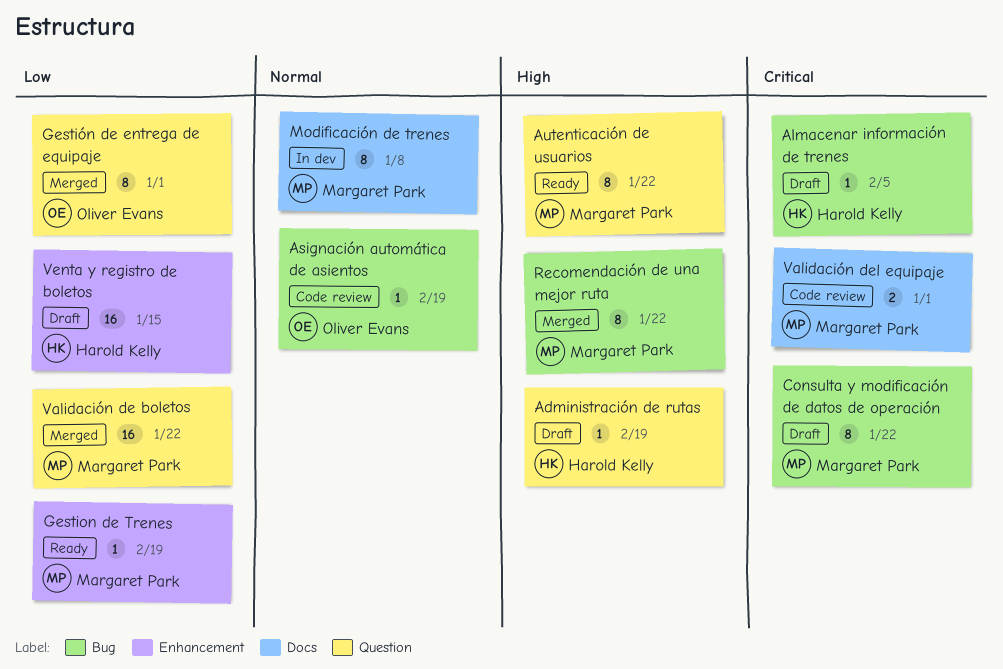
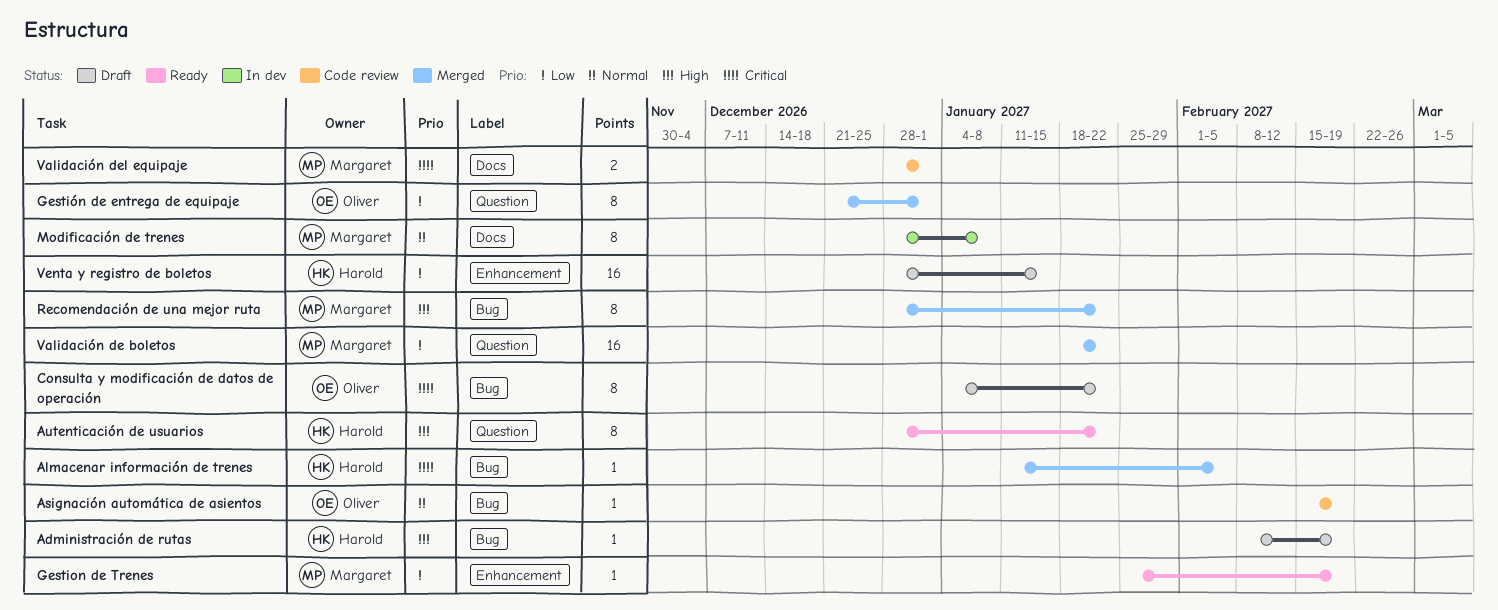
Administración de rutas, label: Question -> Bug
Almacenar información de trenes, status: Draft -> Merged
Autenticación de usuarios, owner: Margaret Park -> Harold Kelly
Consulta y modificación de datos de operación, owner: Margaret Park -> Oliver Evans

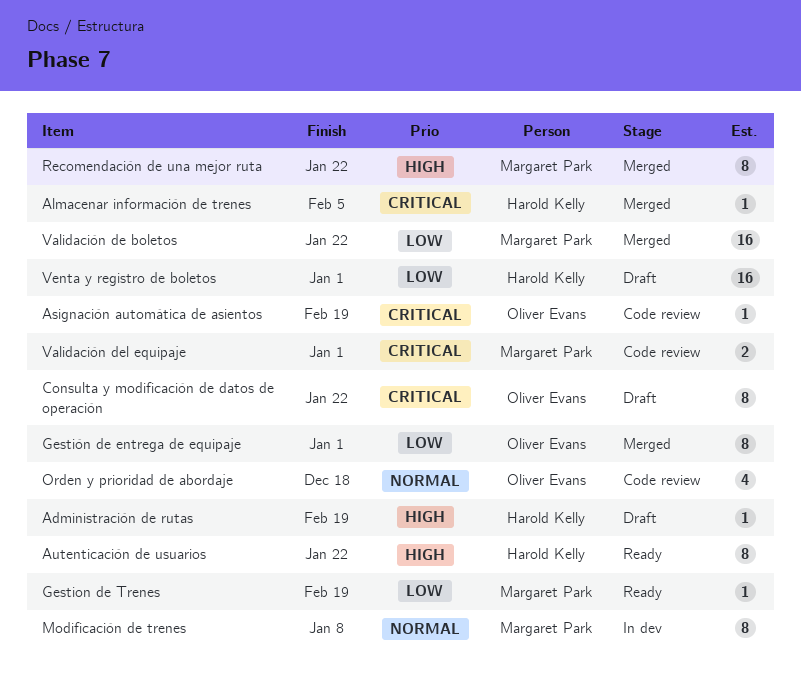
Asignación automática de asientos, priority: Normal -> Critical
Orden y prioridad de abordaje: none -> present
Venta y registro de boletos, due: Jan 15 -> Jan 1

